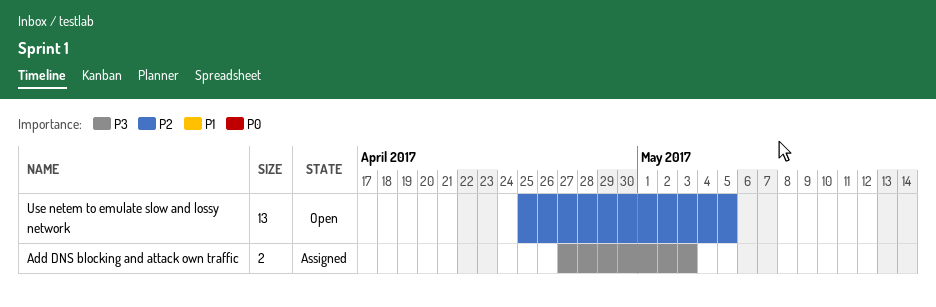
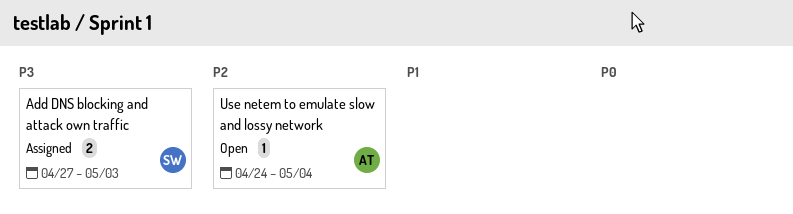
Use netem to emulate slow and lossy network, estimate: 13 -> 1
Use netem to emulate slow and lossy network, start: Apr 25 -> Apr 24
Use netem to emulate slow and lossy network, due: May 5 -> May 4

